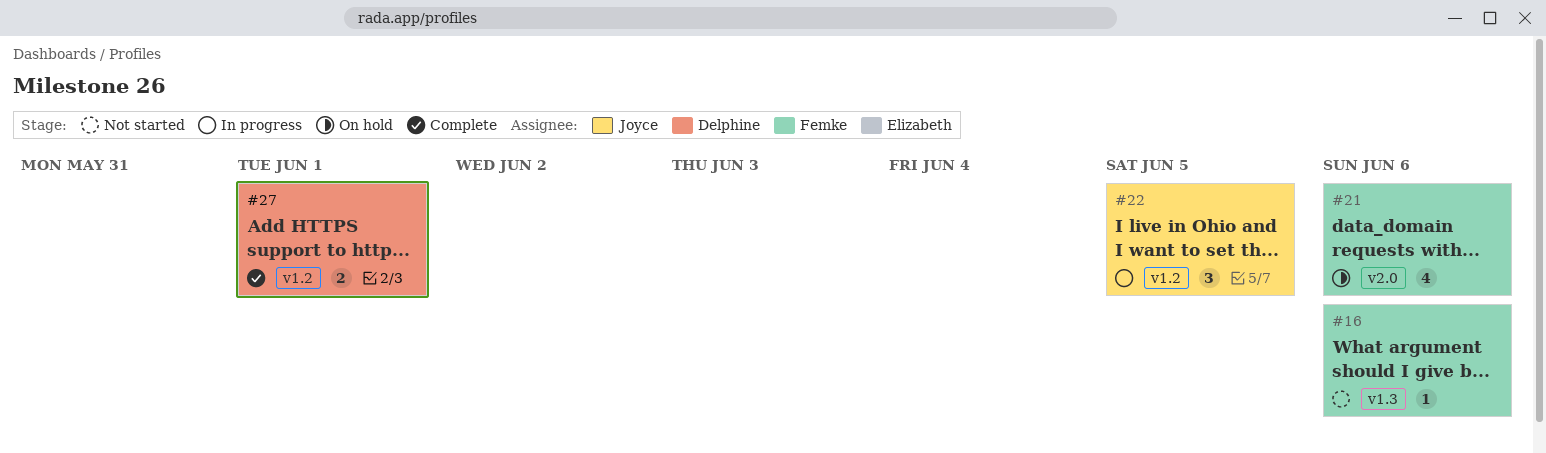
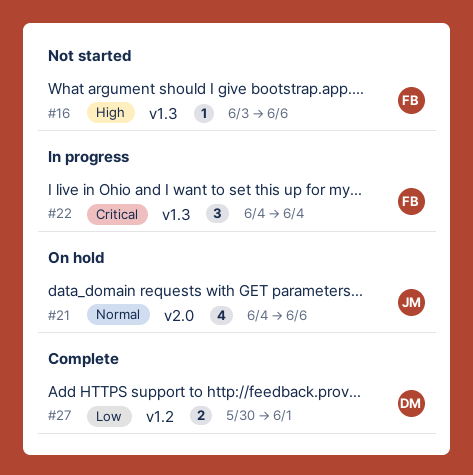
#21, owner: Femke -> Joyce
#22, owner: Joyce -> Femke
#22, label: v1.2 -> v1.3
#22, due: Jun 5 -> Jun 4

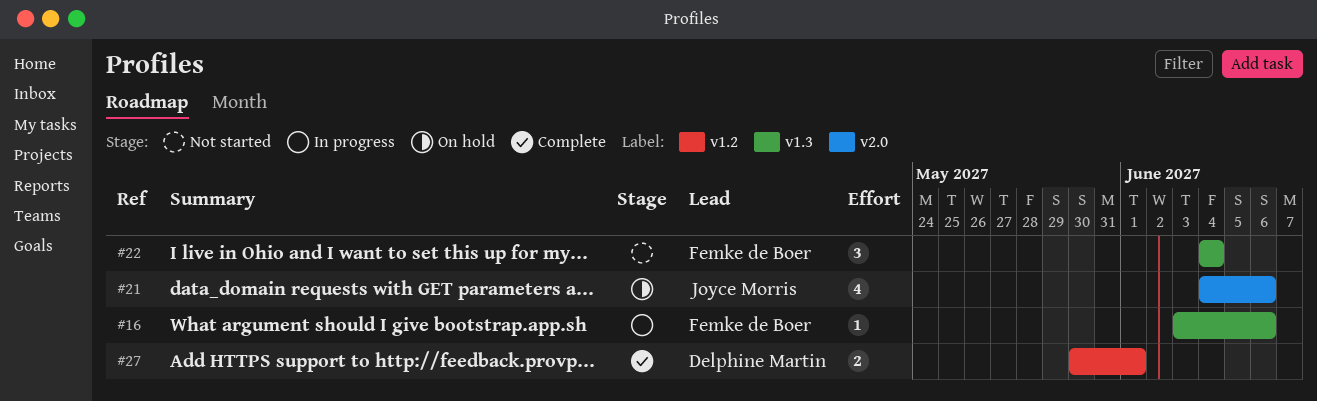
#16, status: Not started -> In progress
#22, status: In progress -> Not started

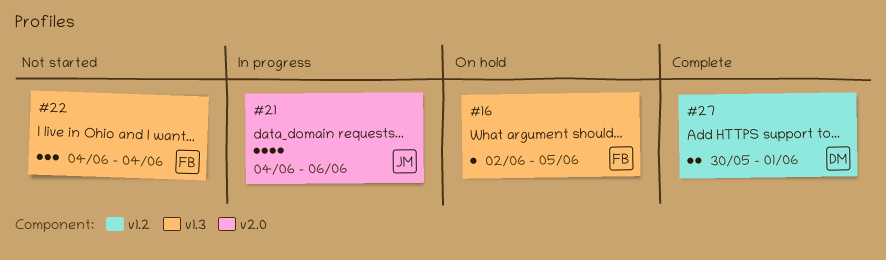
#16, status: In progress -> On hold
#16, start: Jun 3 -> Jun 2
#16, due: Jun 6 -> Jun 5
#21, status: On hold -> In progress

